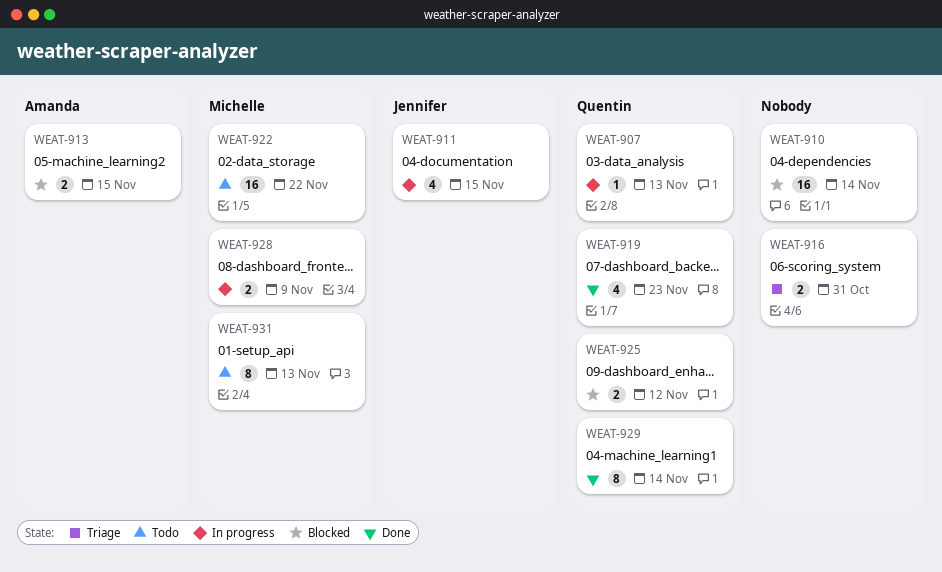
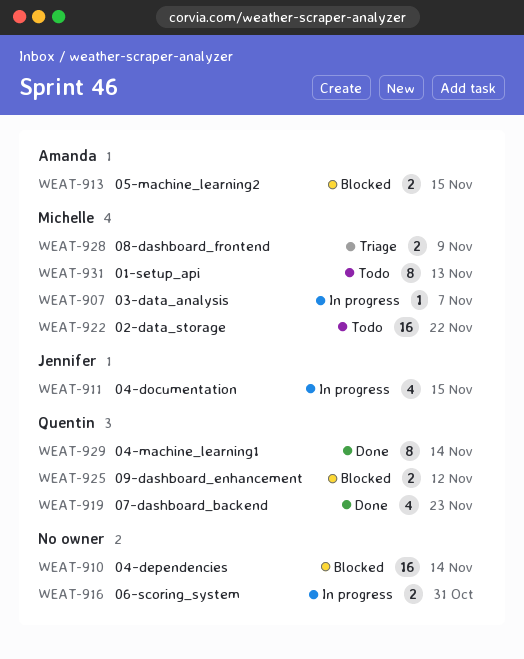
WEAT-907, owner: Quentin -> Michelle
WEAT-907, due: Nov 13 -> Nov 7
WEAT-916, status: Triage -> In progress
WEAT-928, status: In progress -> Triage

